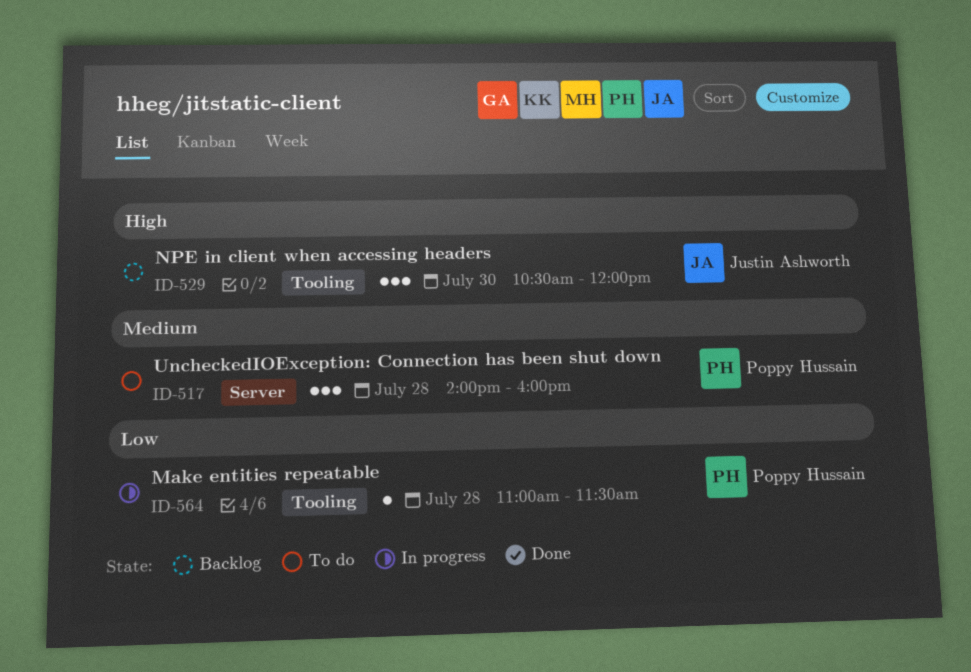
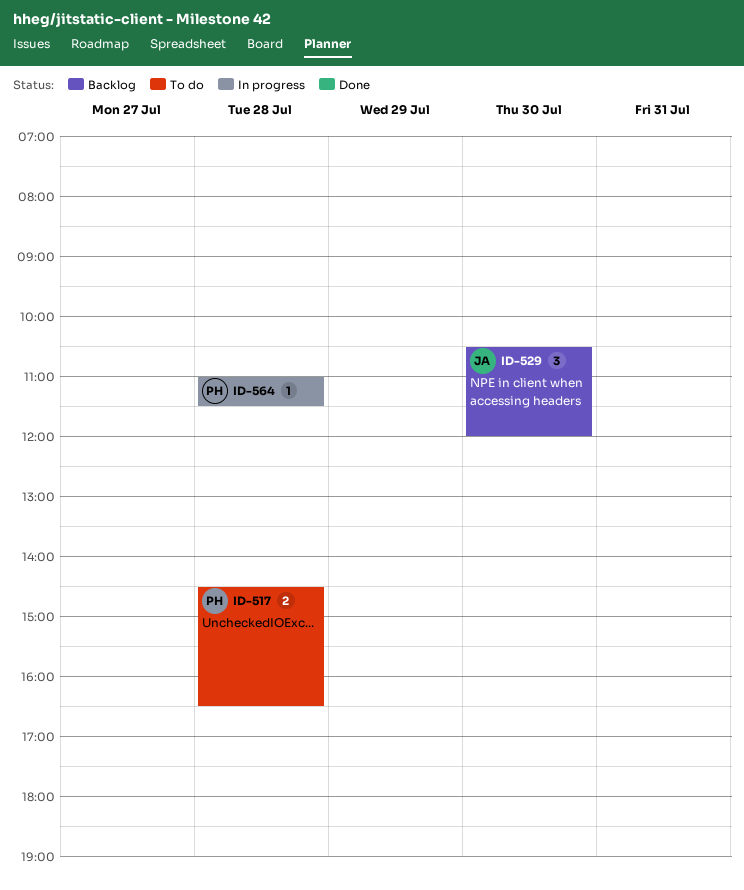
ID-517, estimate: 3 -> 2
ID-517, begins: 14:00 -> 14:30
ID-517, ends: 16:00 -> 16:30

